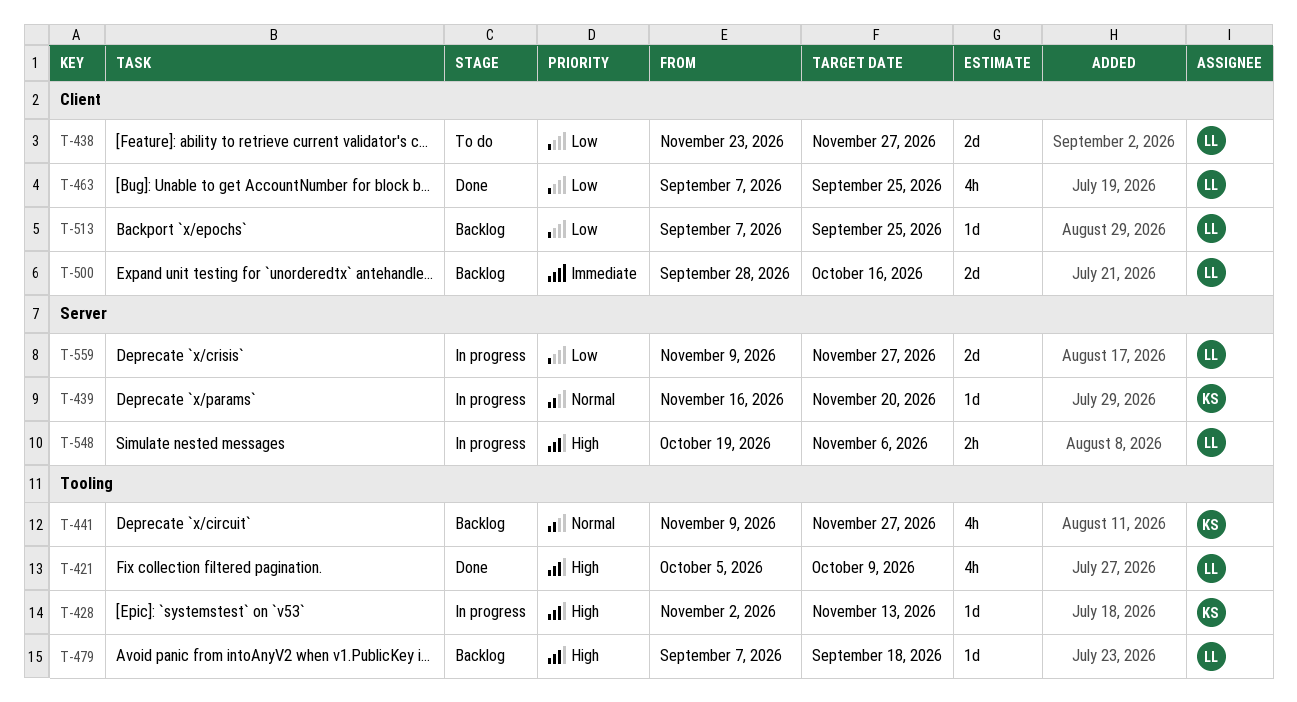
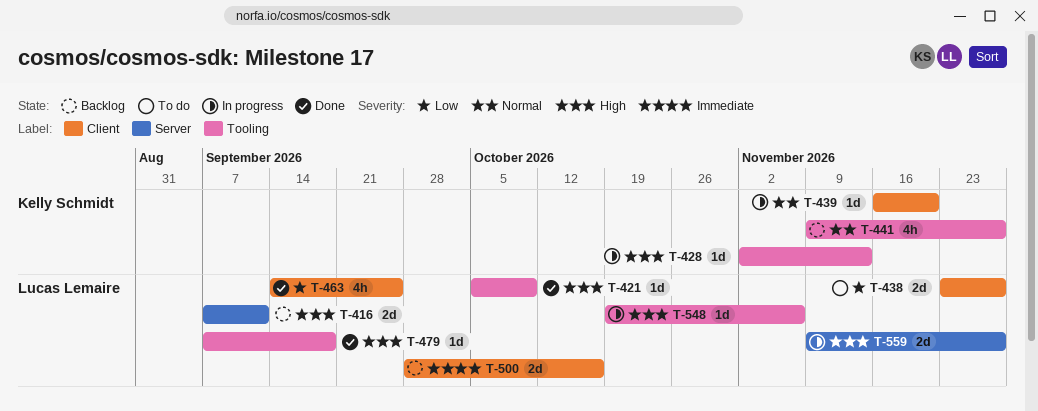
T-416: none -> present
T-421, estimate: 4h -> 1d
T-439, label: Server -> Client
T-463, start: Sep 7 -> Sep 14
T-479, status: Backlog -> Done
T-513: present -> none
T-548, label: Server -> Tooling
T-548, estimate: 2h -> 1d
T-559, priority: Low -> High

